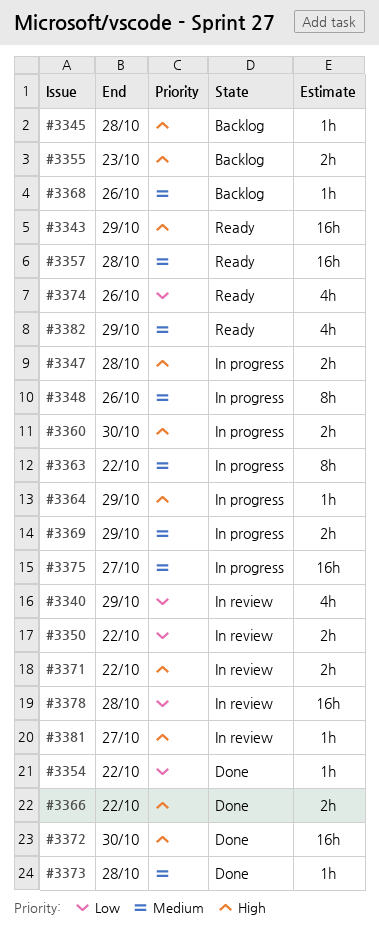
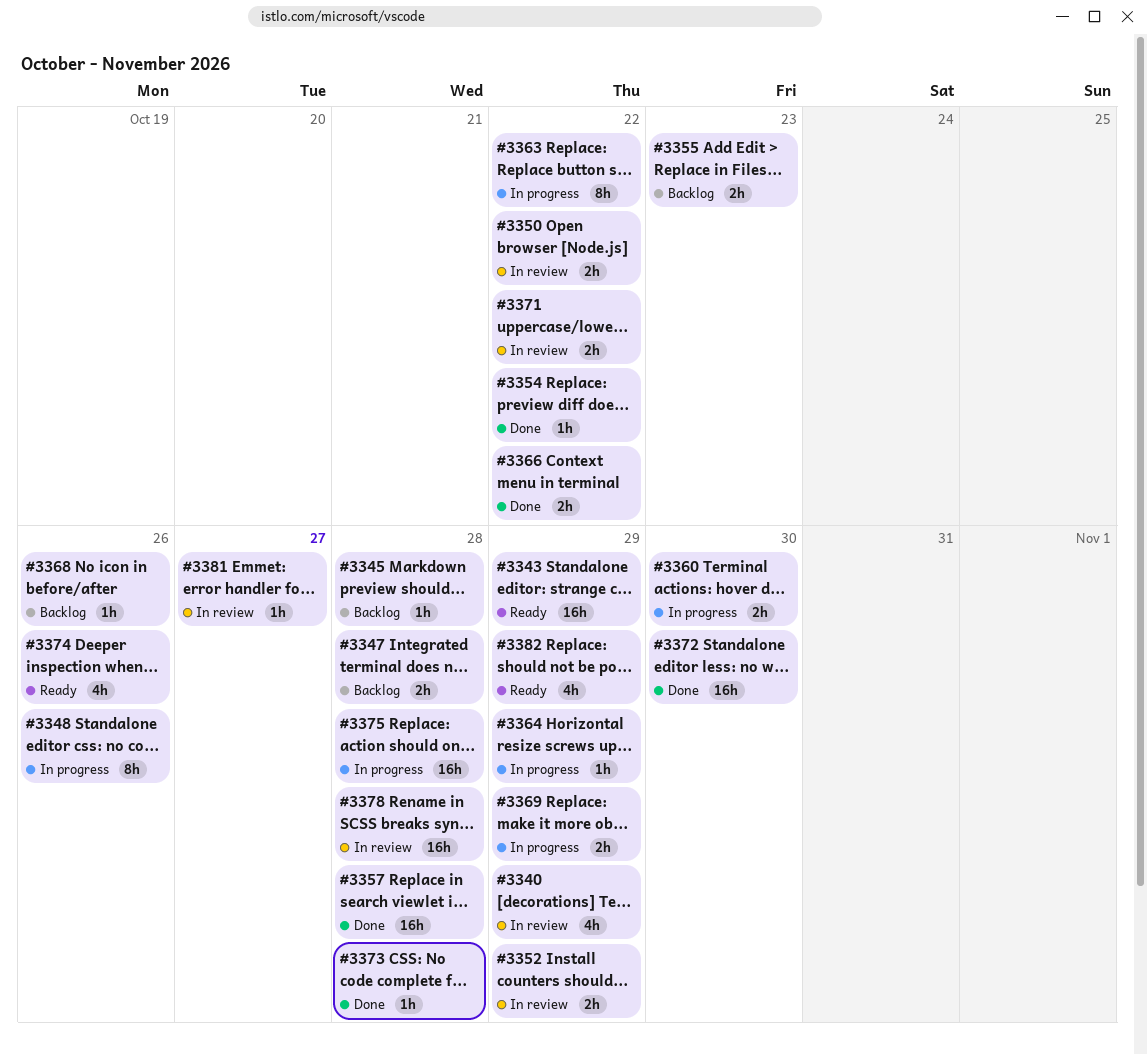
#3347, status: In progress -> Backlog
#3352: none -> present
#3357, status: Ready -> Done
#3375, due: Oct 27 -> Oct 28

